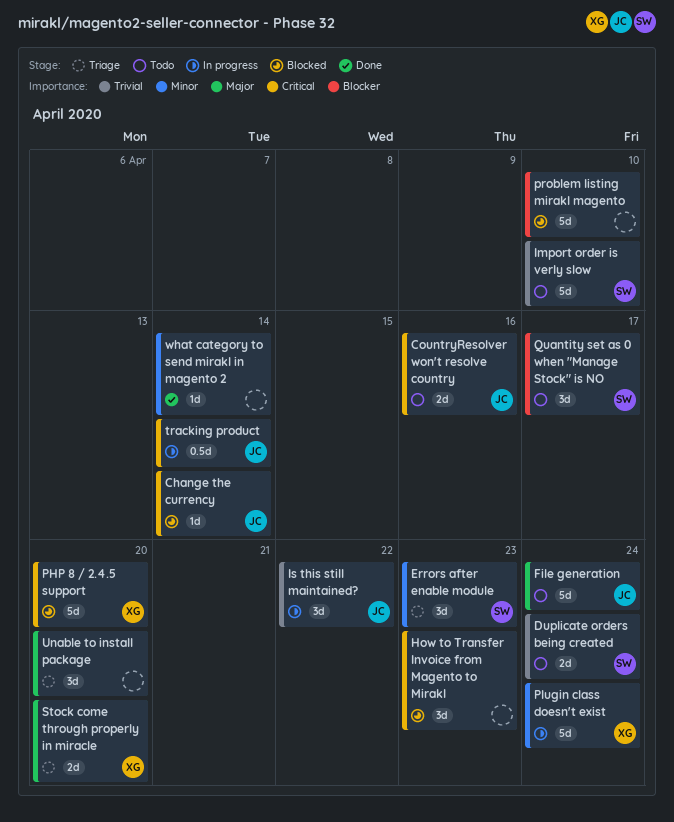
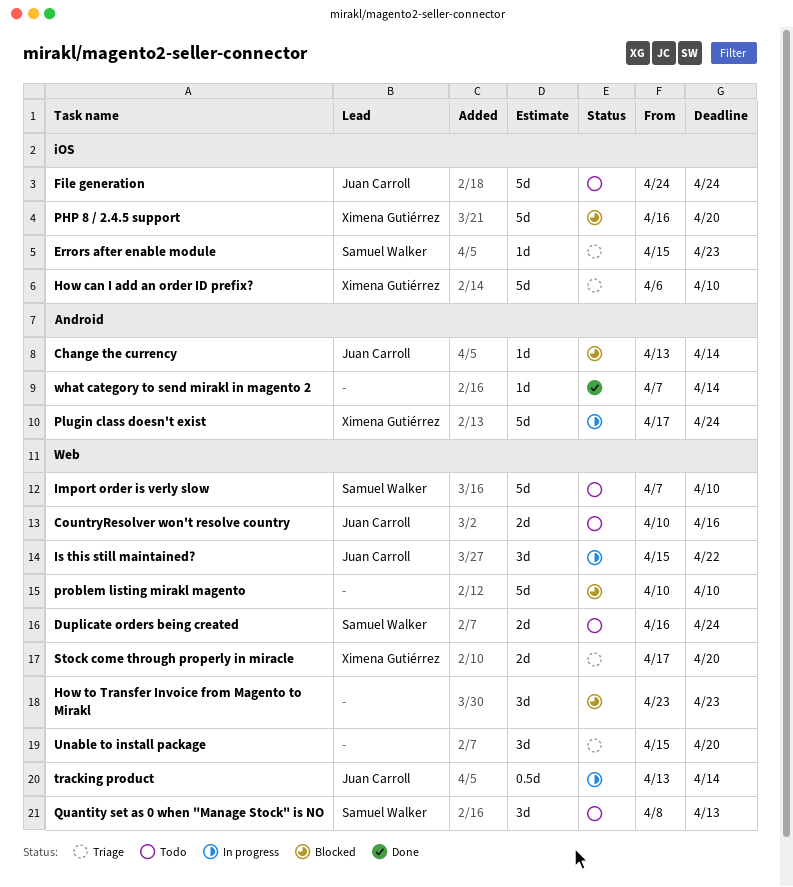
Errors after enable module, estimate: 3d -> 1d
How can I add an order ID prefix?: none -> present
Quantity set as 0 when "Manage Stock" is NO, due: Apr 17 -> Apr 13

